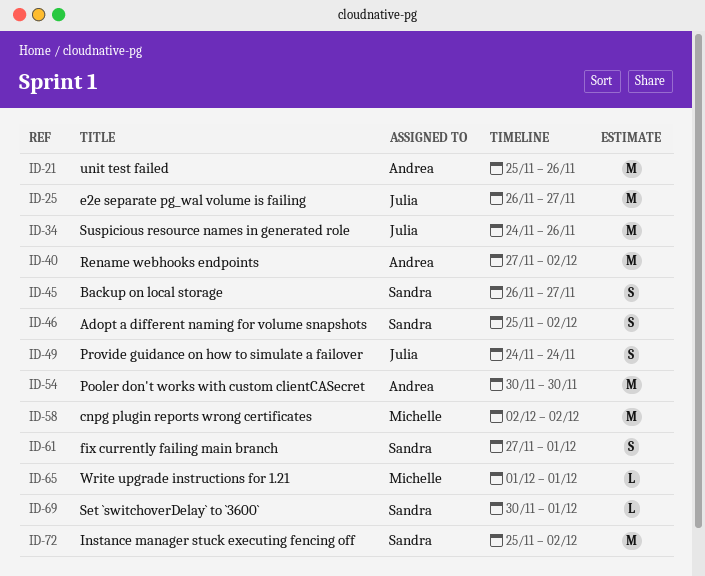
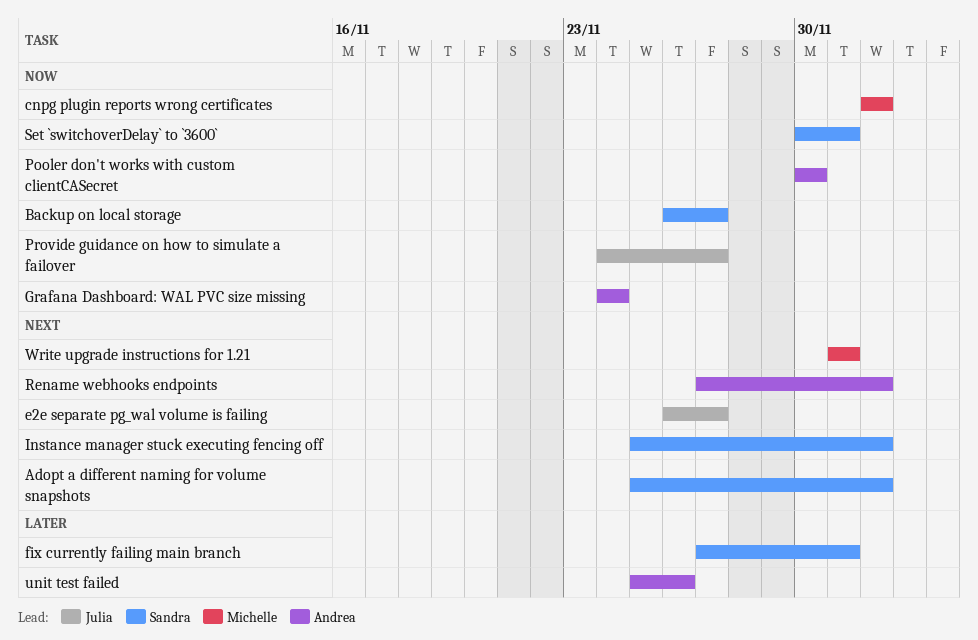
Grafana Dashboard: WAL PVC size missing: none -> present
Provide guidance on how to simulate a failover, due: Nov 24 -> Nov 27
Suspicious resource names in generated role: present -> none

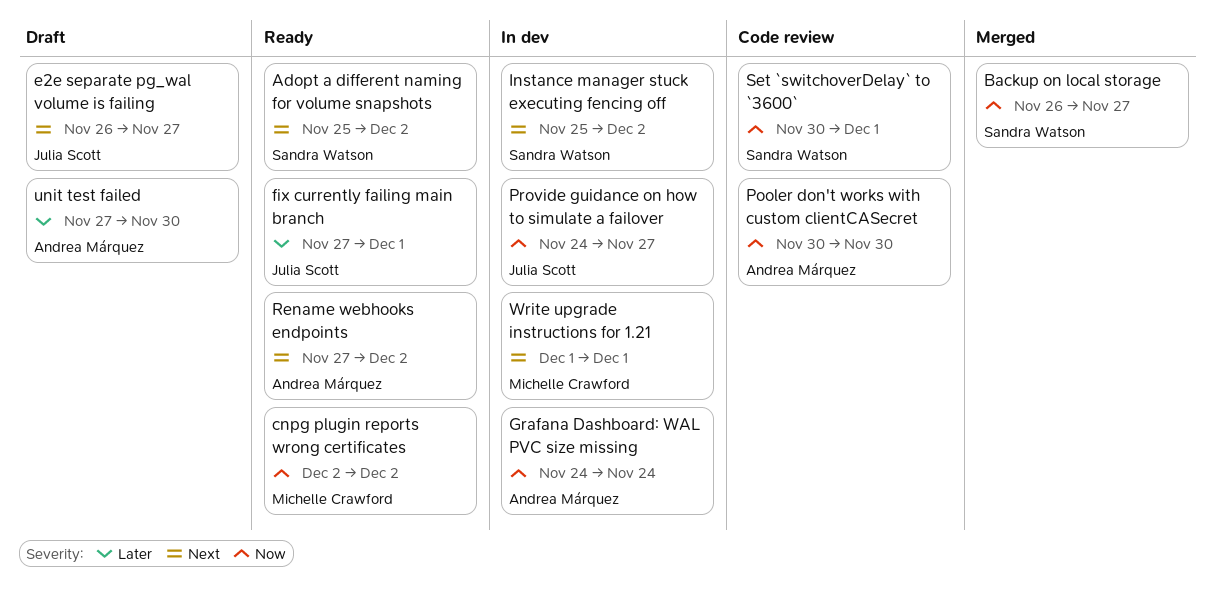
fix currently failing main branch, owner: Sandra Watson -> Julia Scott
unit test failed, start: Nov 25 -> Nov 27
unit test failed, due: Nov 26 -> Nov 30

